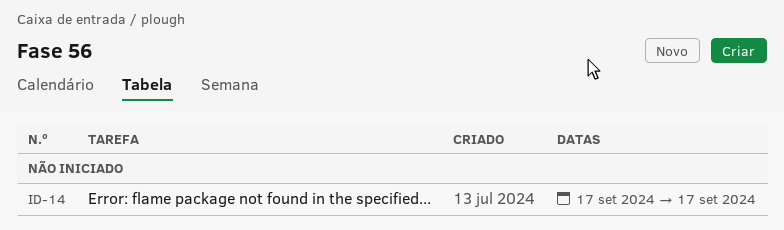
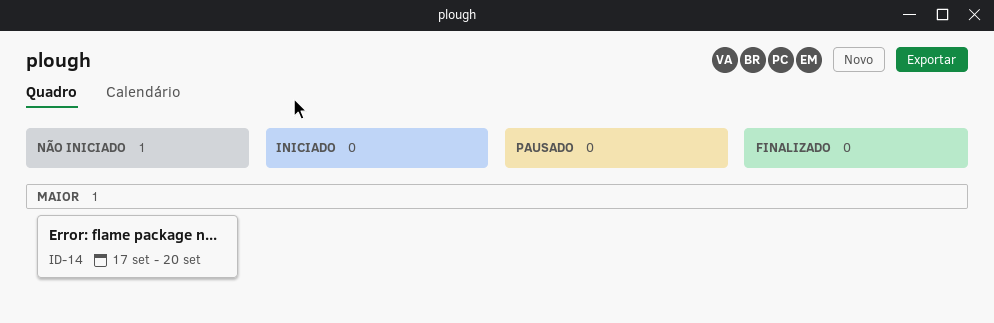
ID-14, due: Sep 17 -> Sep 20

